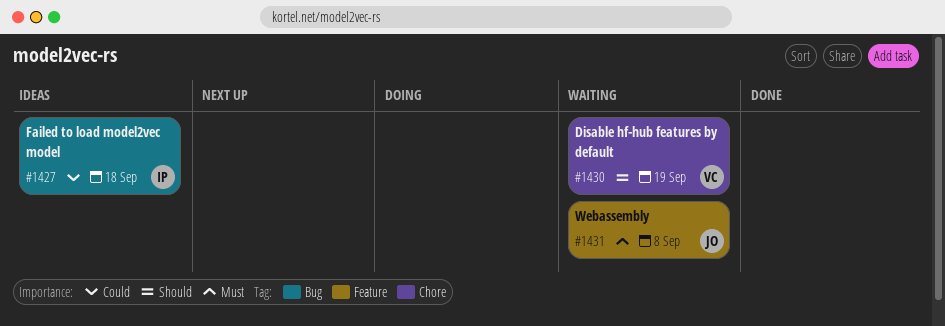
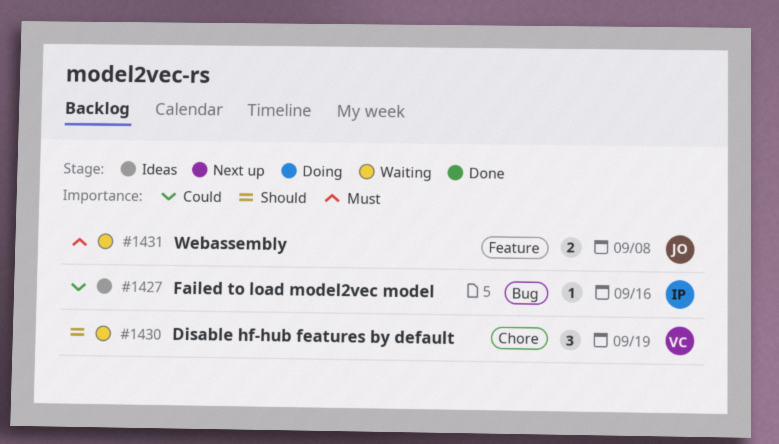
#1427, due: Sep 18 -> Sep 16

